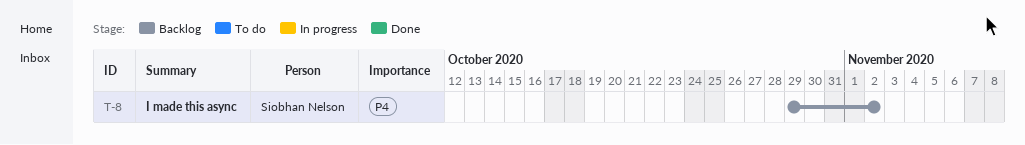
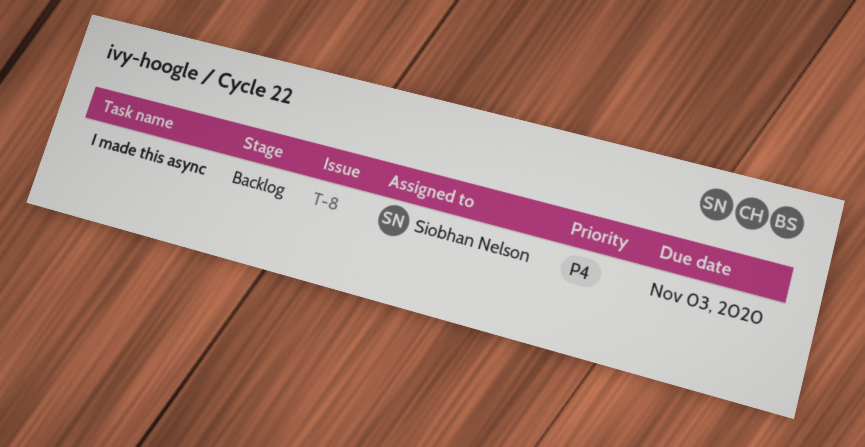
T-8, due: Nov 2 -> Nov 3

